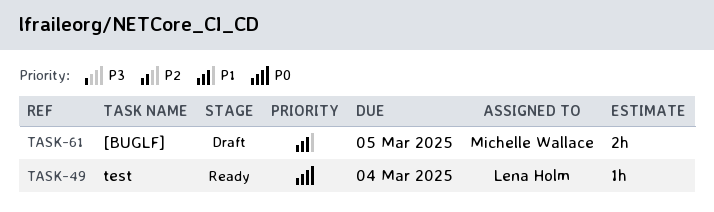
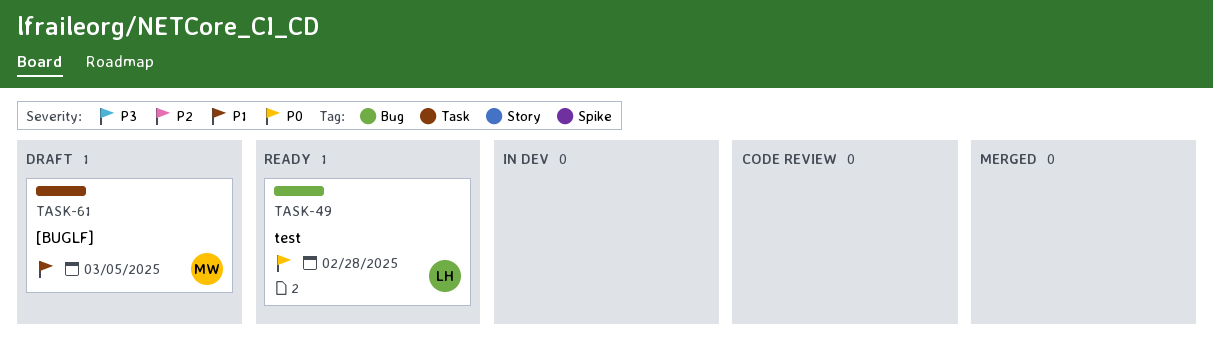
TASK-49, due: Mar 4 -> Feb 28

